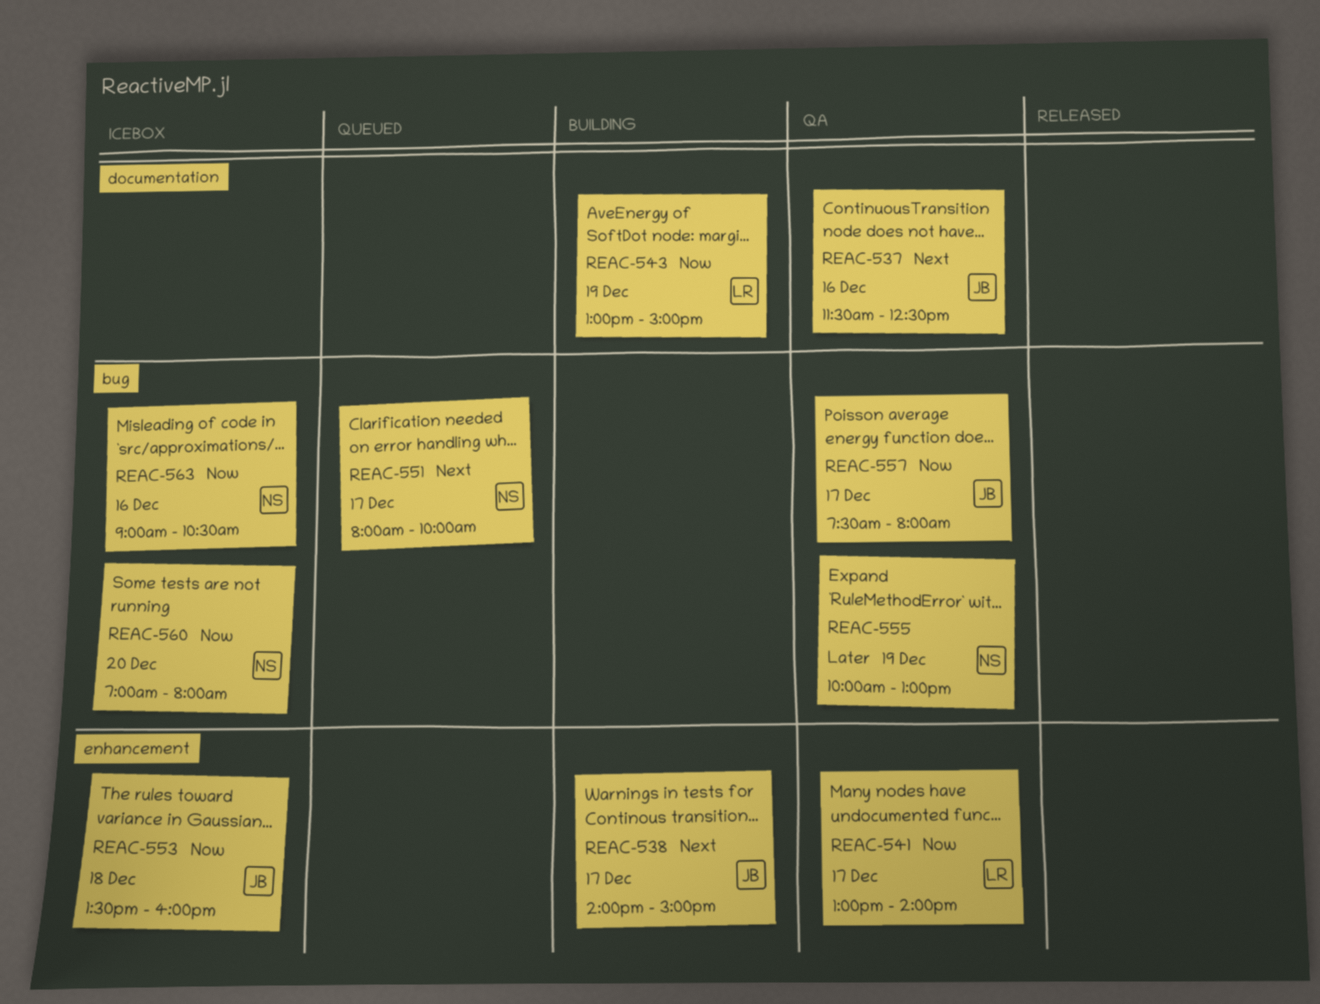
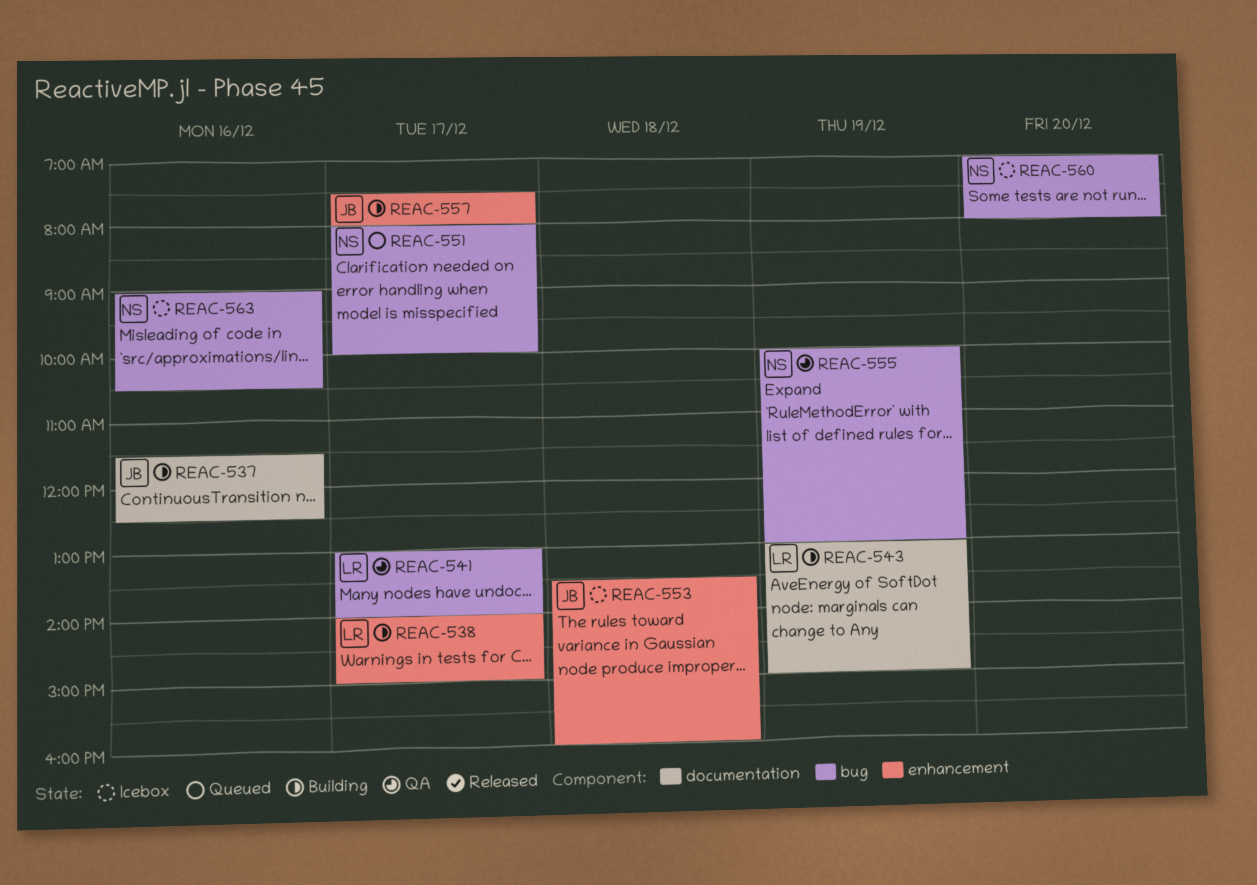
REAC-537, status: QA -> Building
REAC-538, owner: JB -> LR
REAC-541, label: enhancement -> bug
REAC-557, status: QA -> Building
REAC-557, label: bug -> enhancement

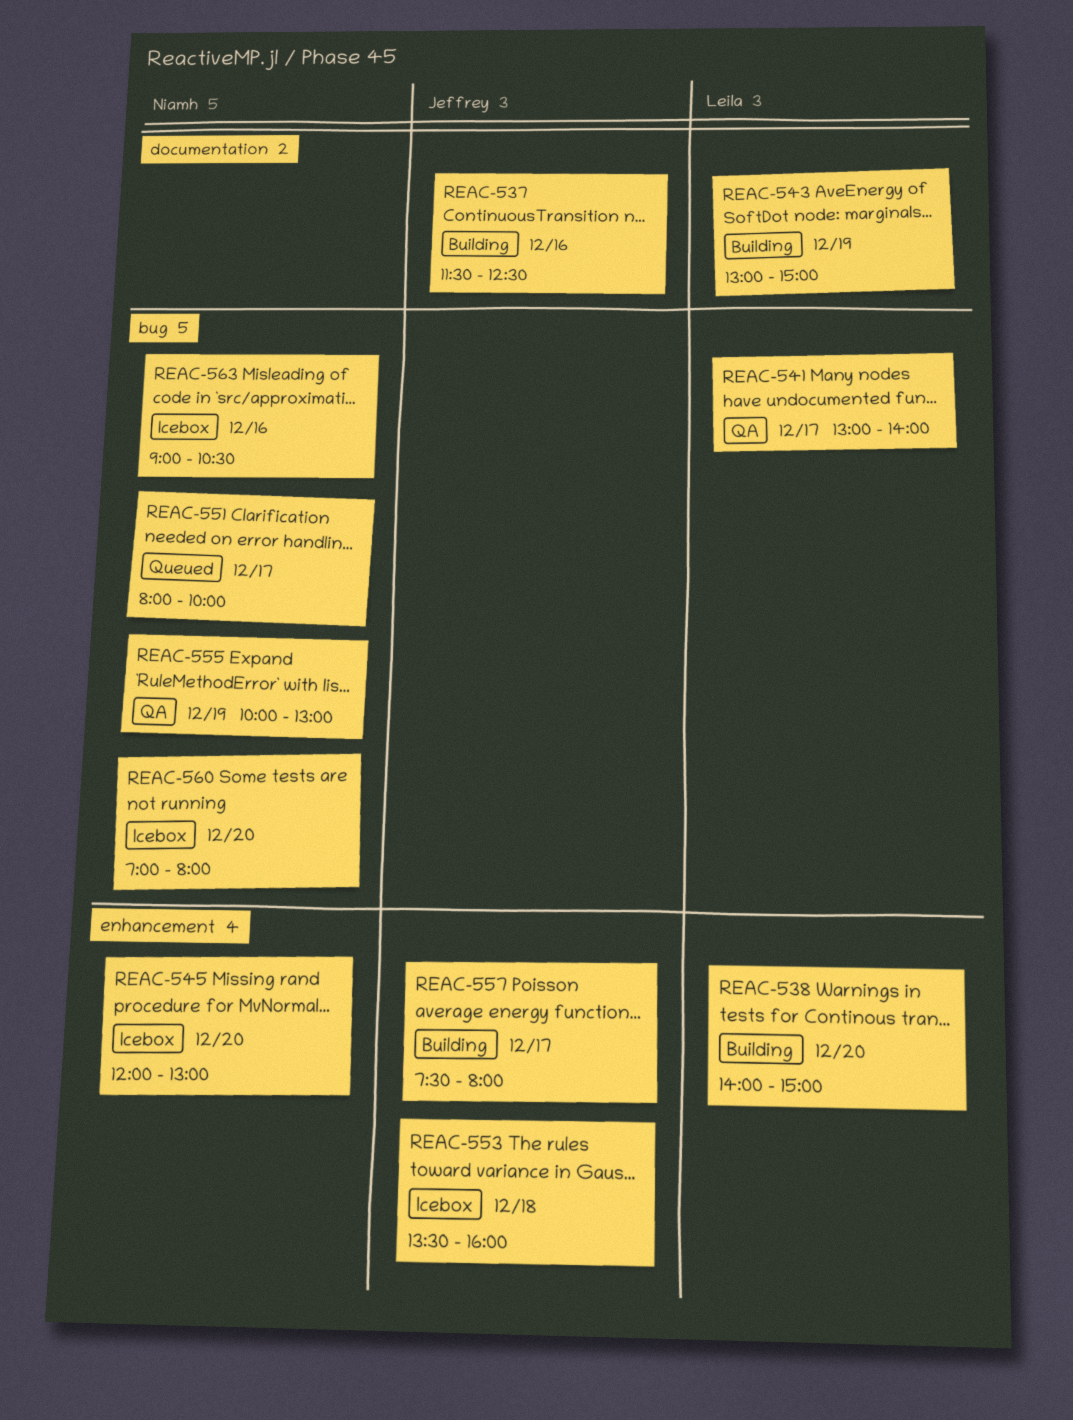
REAC-538, day: Dec 17 -> Dec 20
REAC-545: none -> present

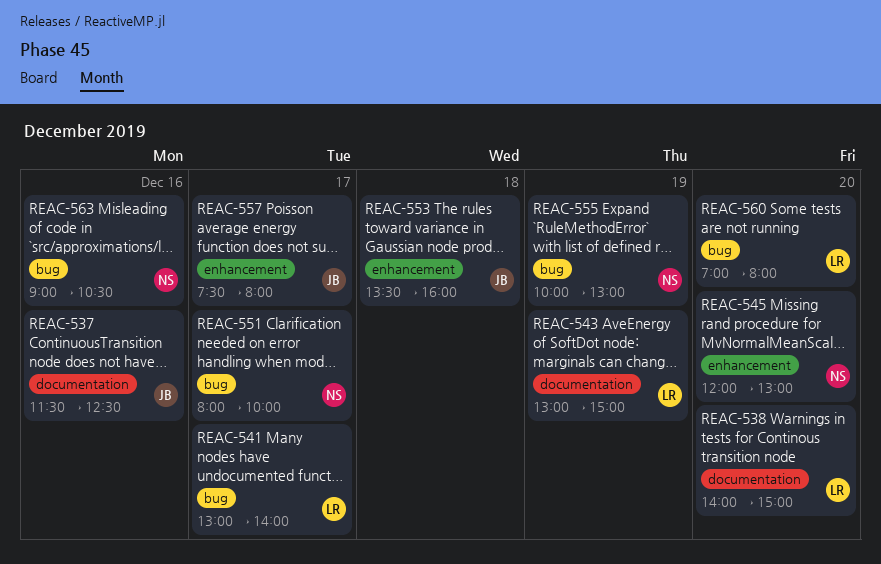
REAC-538, label: enhancement -> documentation
REAC-560, owner: Niamh -> Leila

